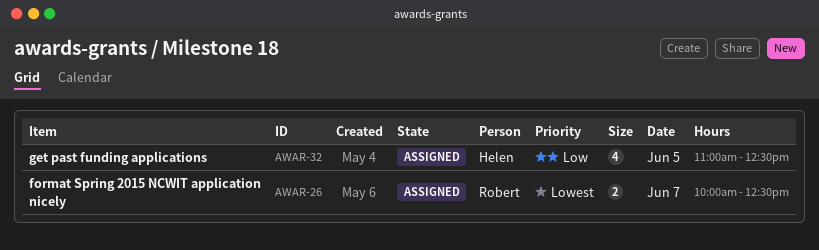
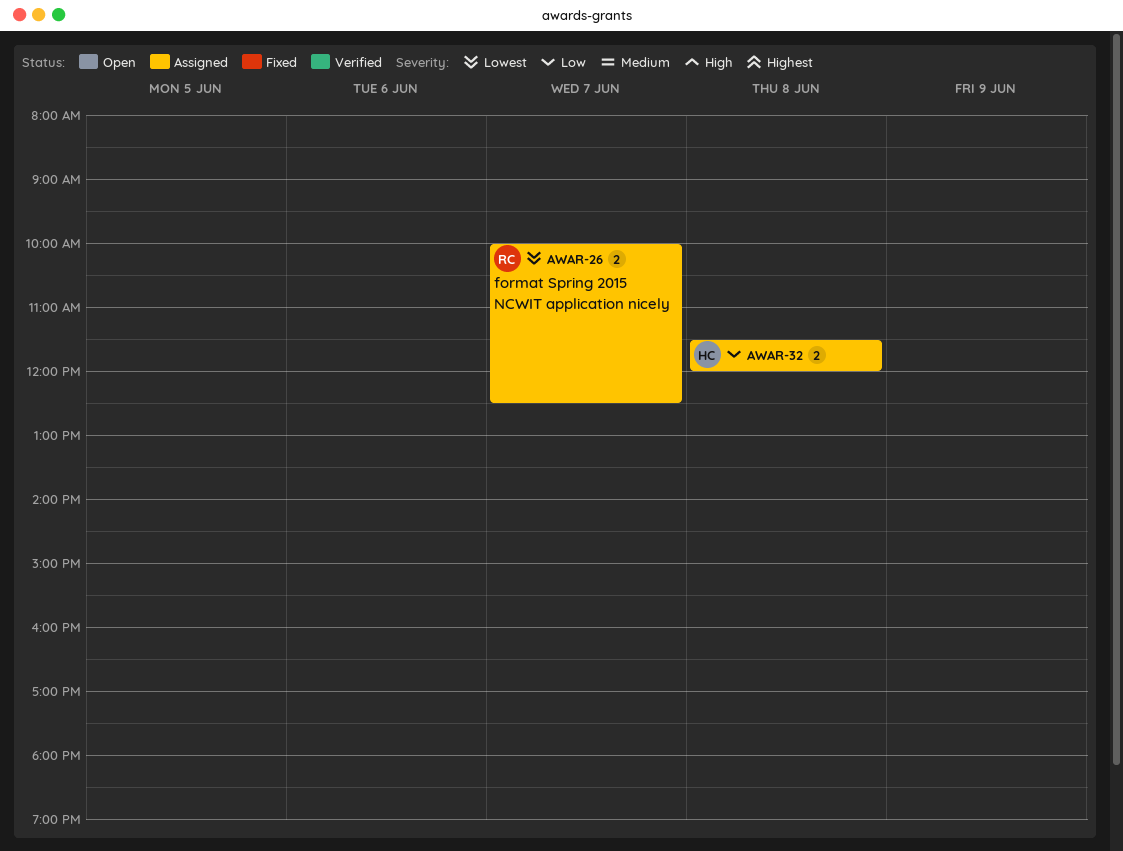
AWAR-32, estimate: 4 -> 2
AWAR-32, day: Jun 5 -> Jun 8
AWAR-32, begins: 11:00 -> 11:30
AWAR-32, ends: 12:30 -> 12:00

